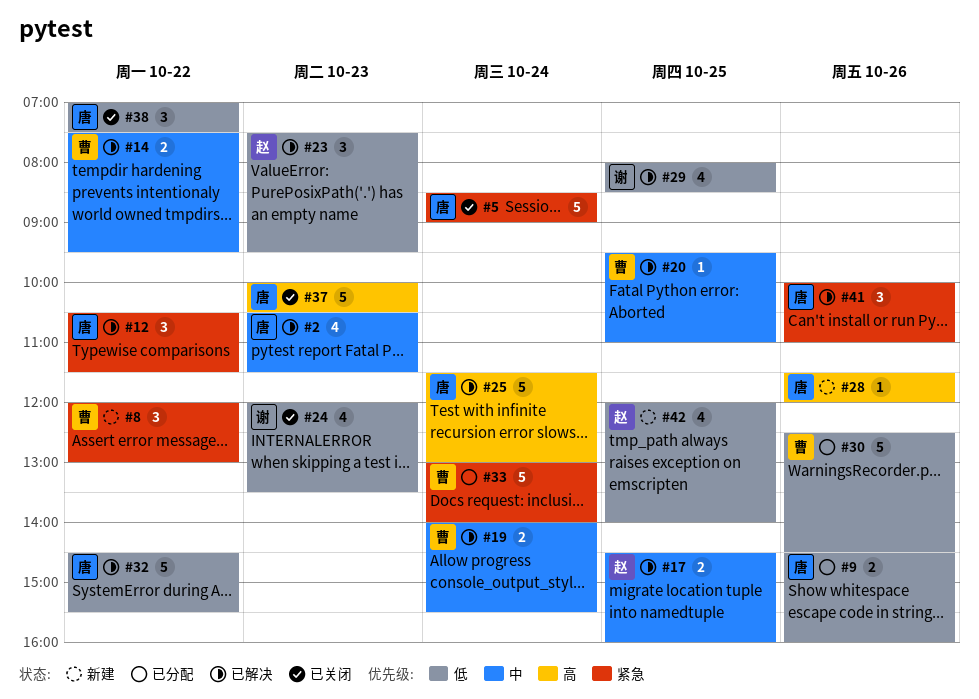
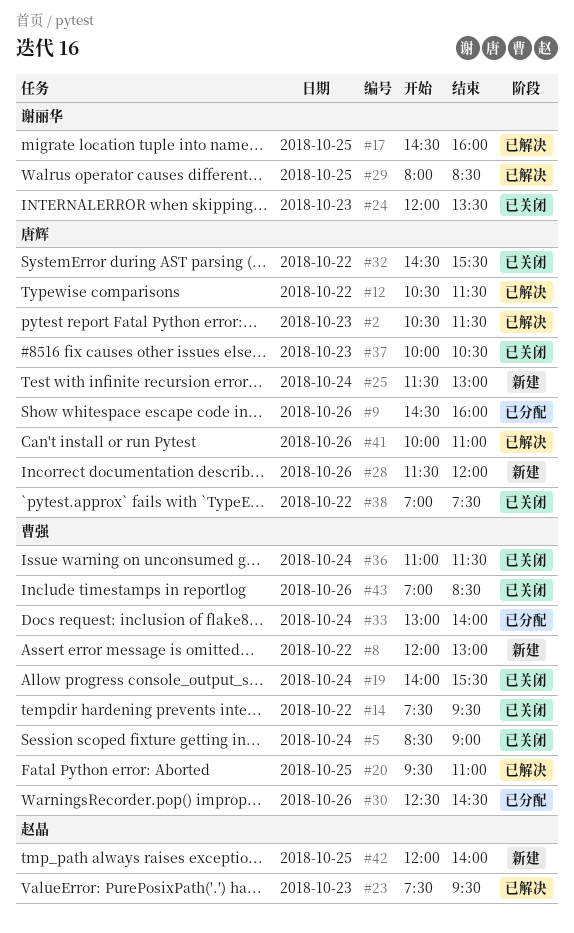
#5, owner: 唐辉 -> 曹强
#14, status: 已解决 -> 已关闭
#17, owner: 赵晶 -> 谢丽华
#19, status: 已解决 -> 已关闭
#25, status: 已解决 -> 新建
#32, status: 已解决 -> 已关闭
#36: none -> present
#43: none -> present

